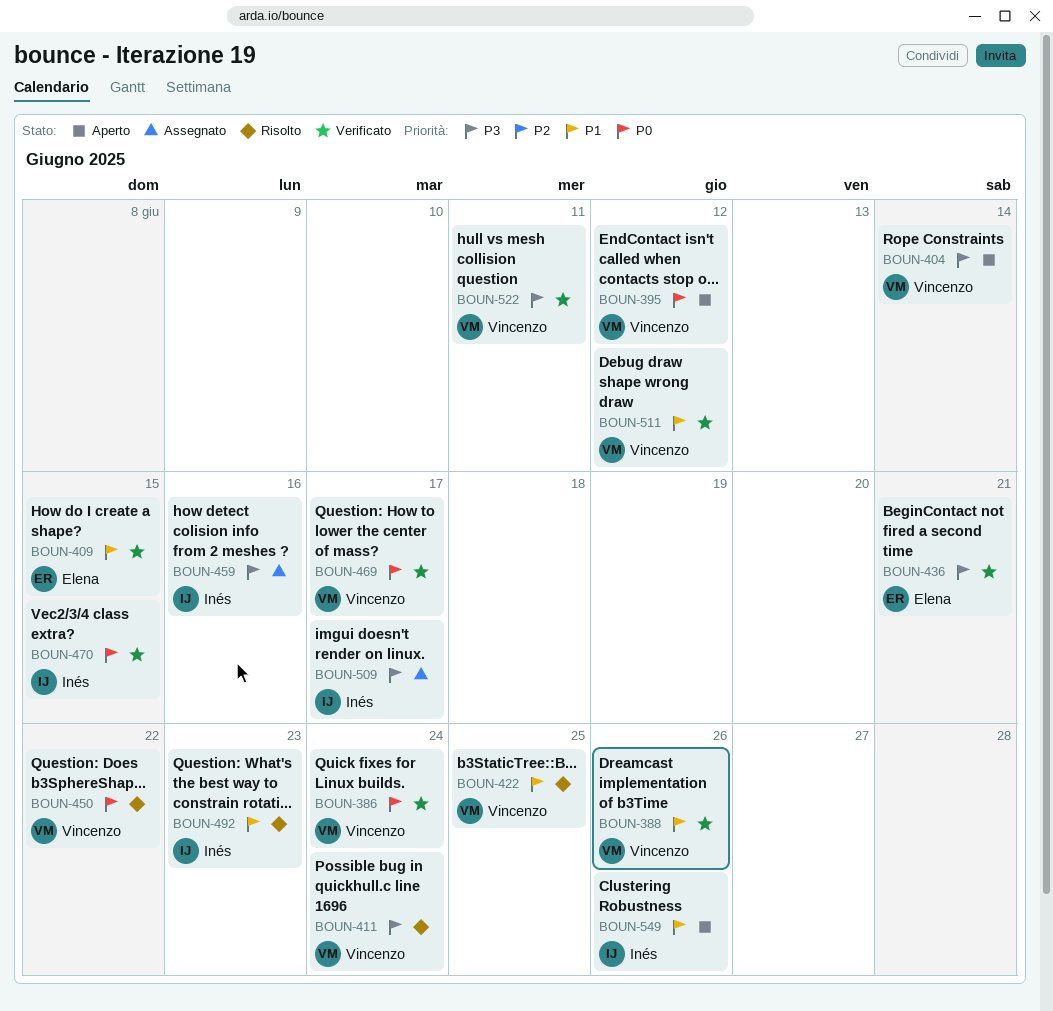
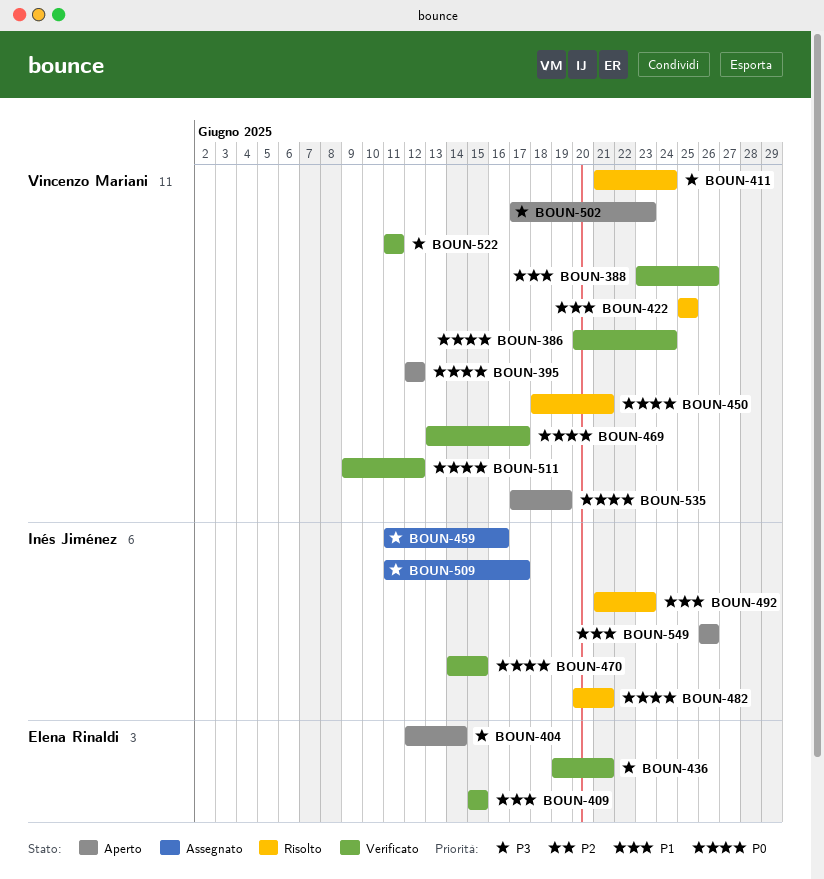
BOUN-404, owner: Vincenzo Mariani -> Elena Rinaldi
BOUN-450, due: Jun 22 -> Jun 21
BOUN-482: none -> present
BOUN-502: none -> present
BOUN-511, priority: P1 -> P0
BOUN-535: none -> present

